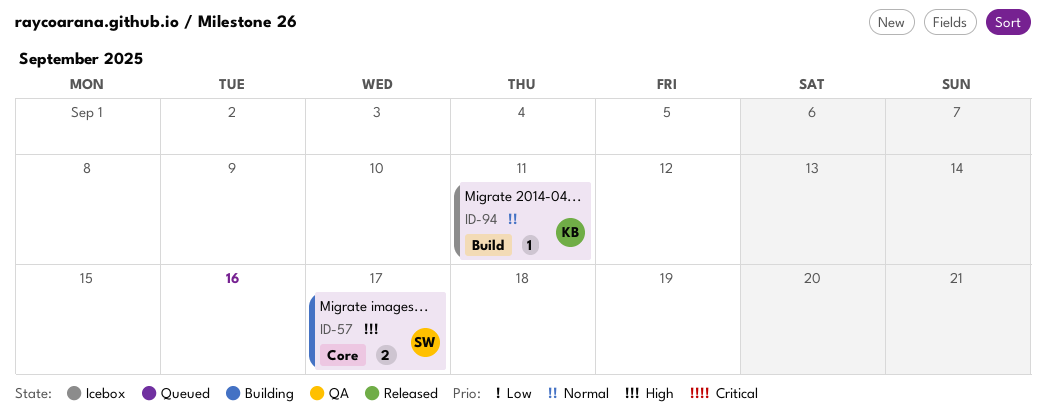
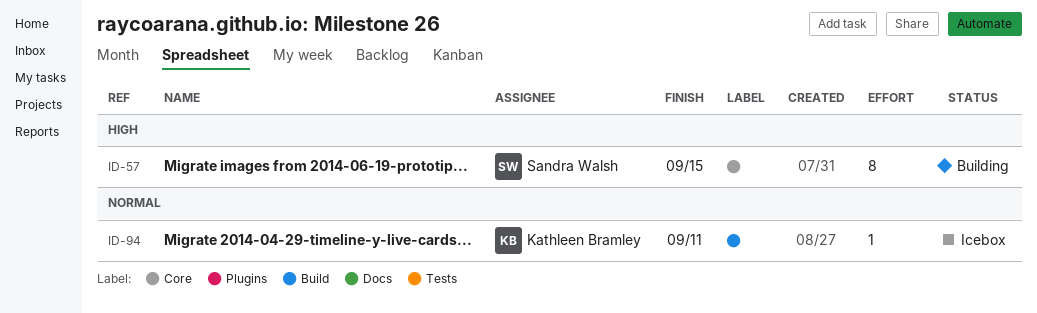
ID-57, estimate: 2 -> 8
ID-57, due: Sep 17 -> Sep 15

